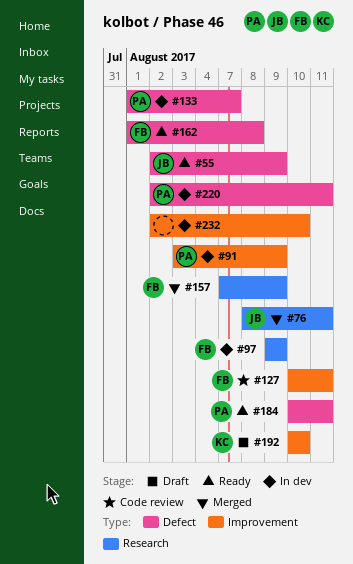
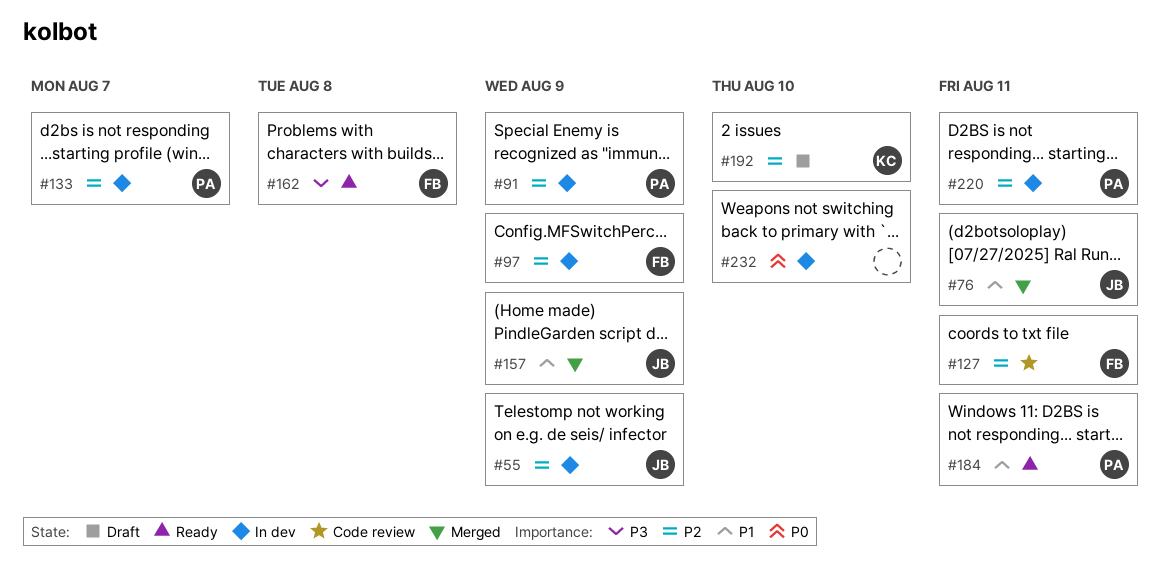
#55, status: Ready -> In dev
#157, owner: FB -> JB

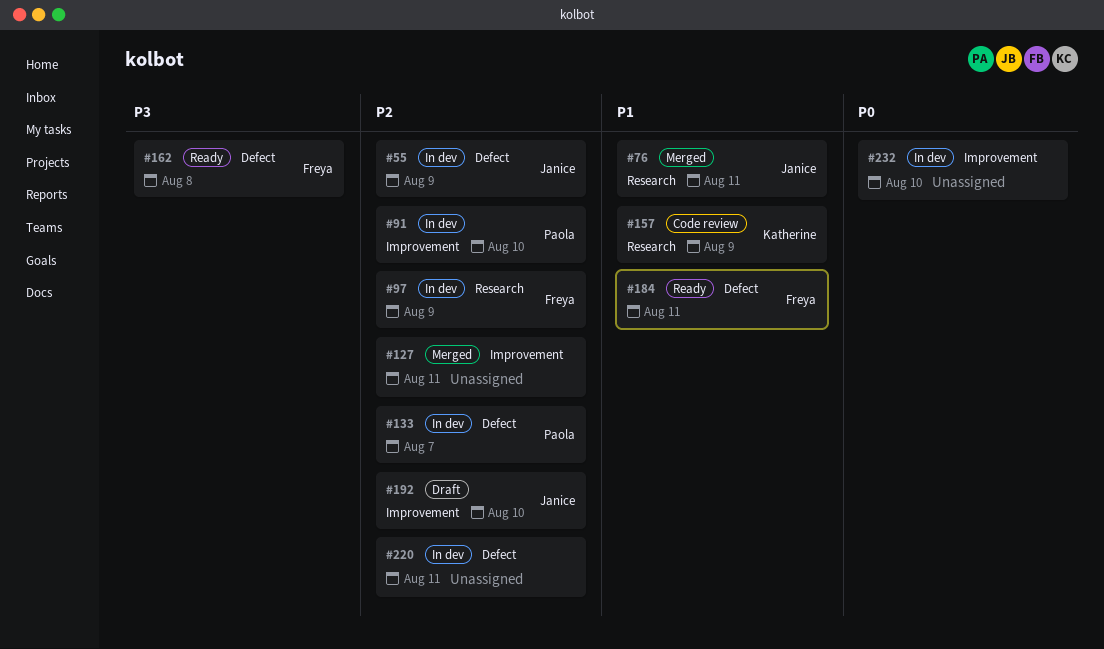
#91, due: Aug 9 -> Aug 10
#127, status: Code review -> Merged
#127, owner: Freya -> none
#157, status: Merged -> Code review
#157, owner: Janice -> Katherine
#184, owner: Paola -> Freya
#192, owner: Katherine -> Janice
#220, owner: Paola -> none

